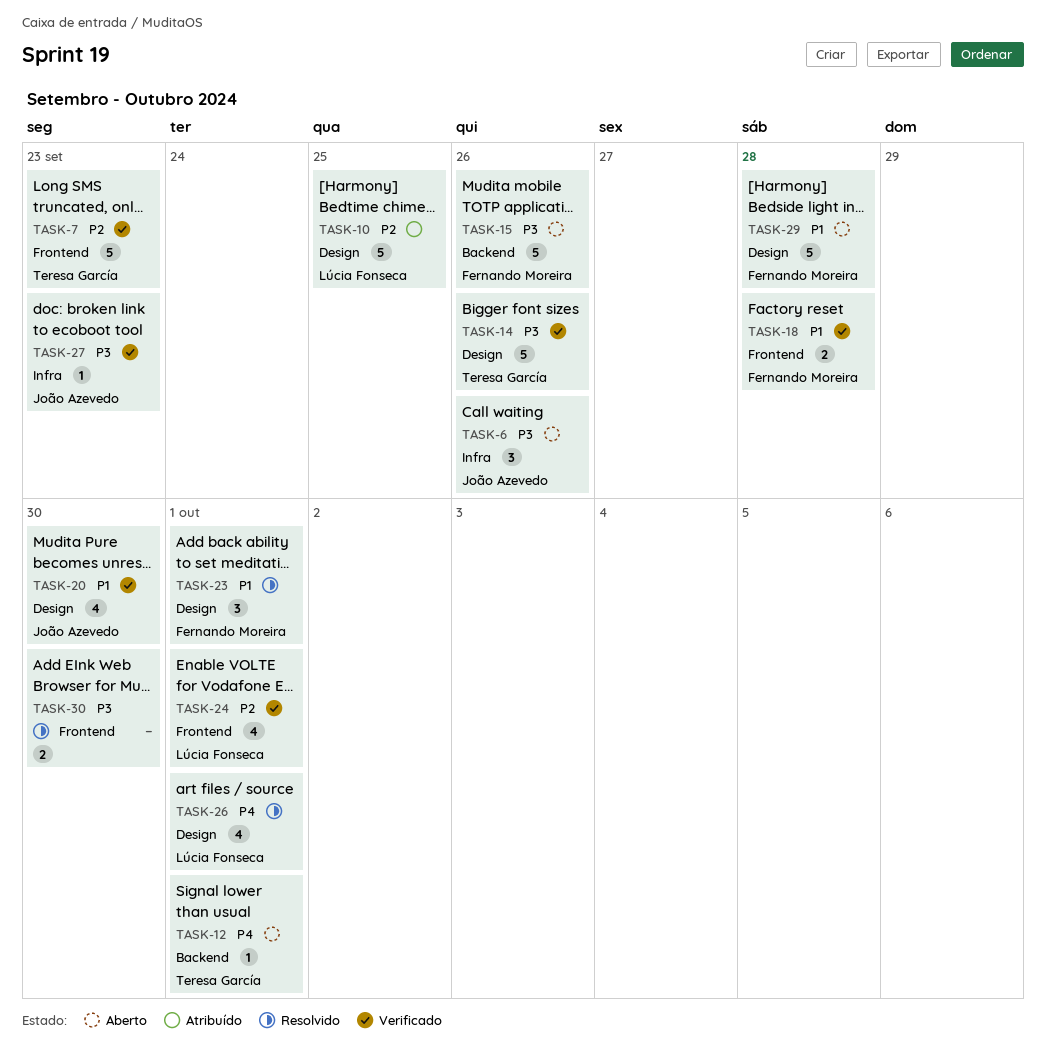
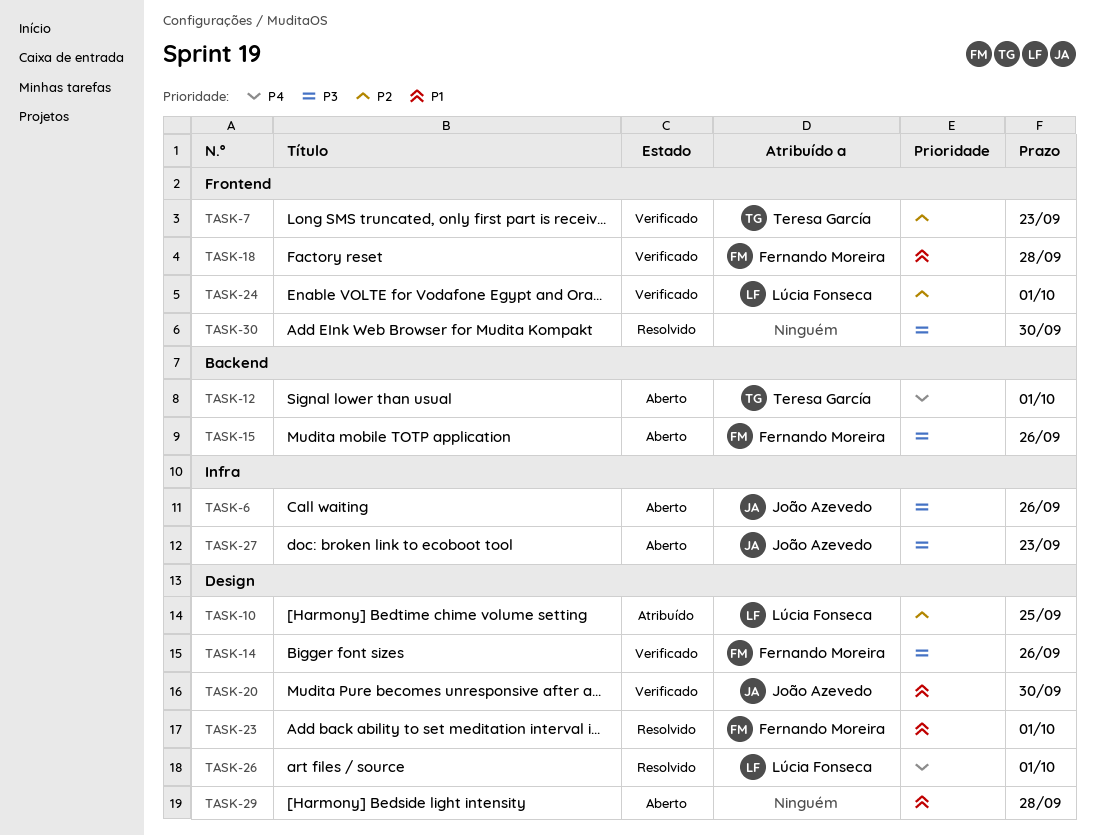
TASK-14, owner: Teresa García -> Fernando Moreira
TASK-27, status: Verificado -> Aberto
TASK-29, owner: Fernando Moreira -> none

